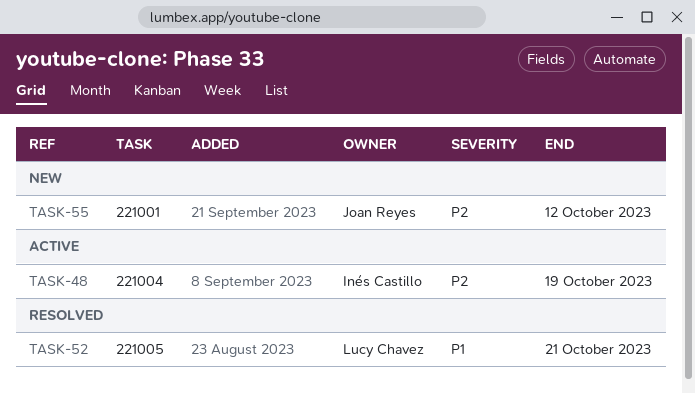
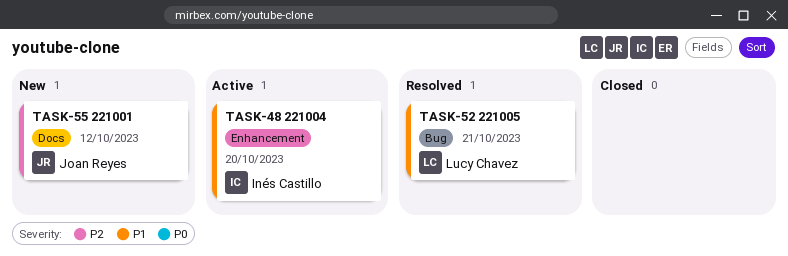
TASK-48, priority: P2 -> P1
TASK-48, due: Oct 19 -> Oct 20

